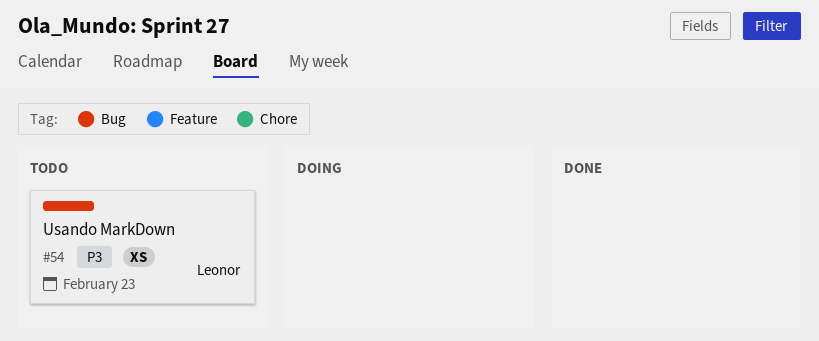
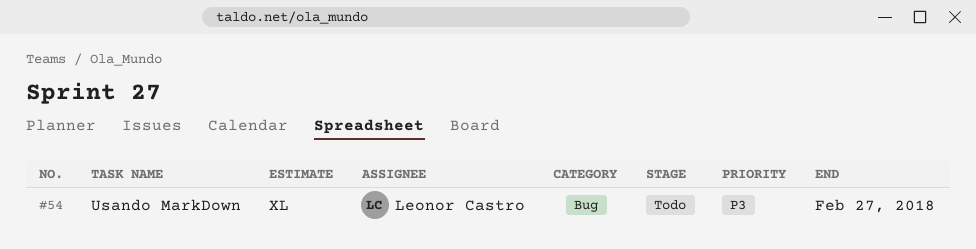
#54, estimate: XS -> XL
#54, due: Feb 23 -> Feb 27

